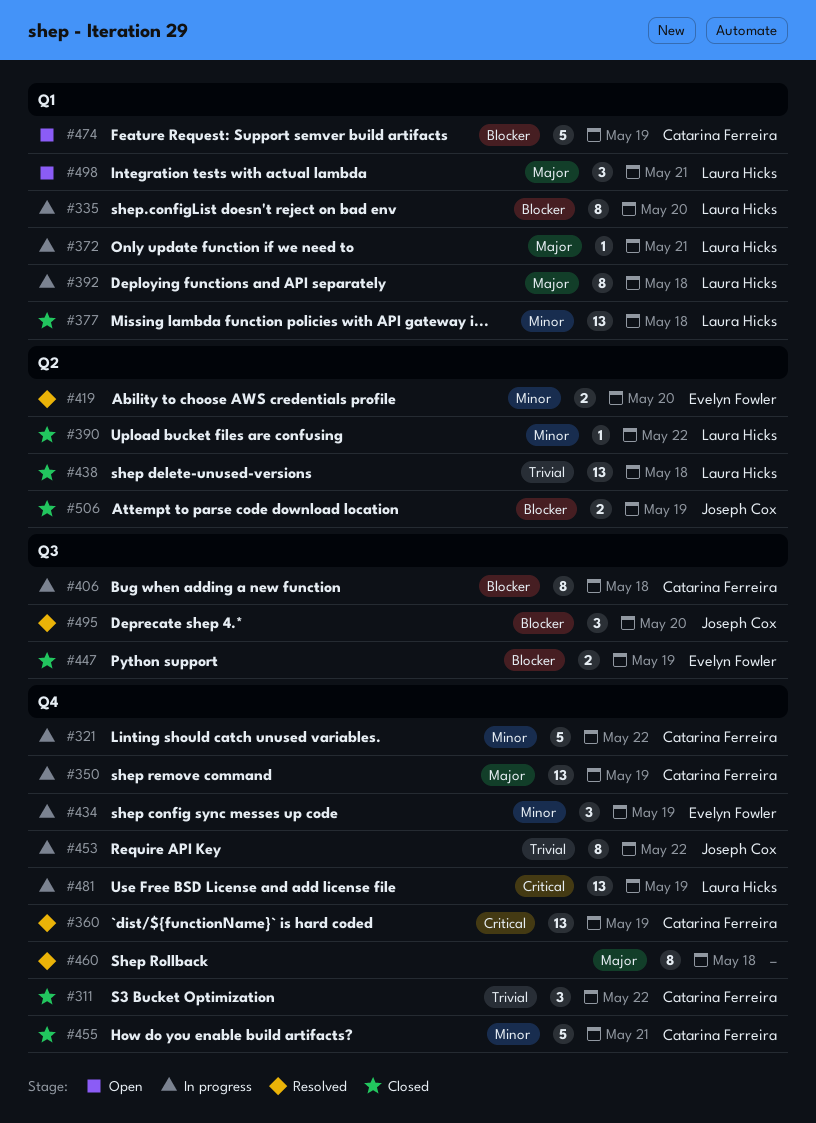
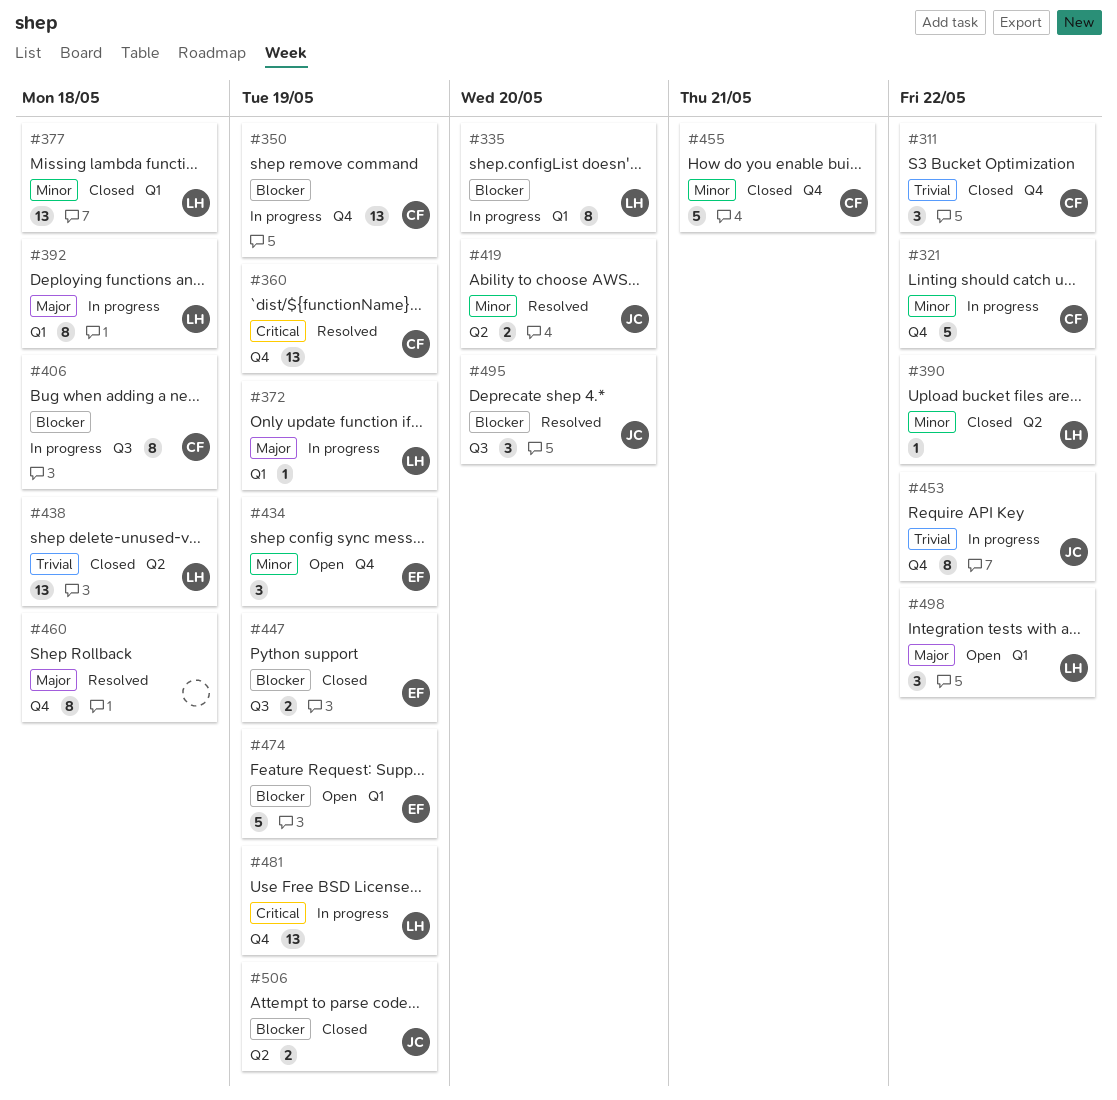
#350, priority: Major -> Blocker
#372, due: May 21 -> May 19
#419, owner: Evelyn Fowler -> Joseph Cox
#434, status: In progress -> Open
#474, owner: Catarina Ferreira -> Evelyn Fowler
#498, due: May 21 -> May 22

